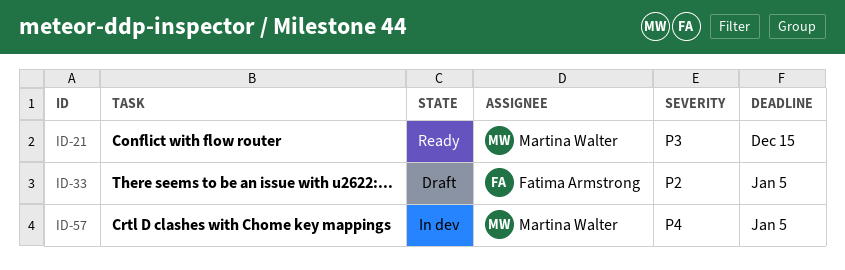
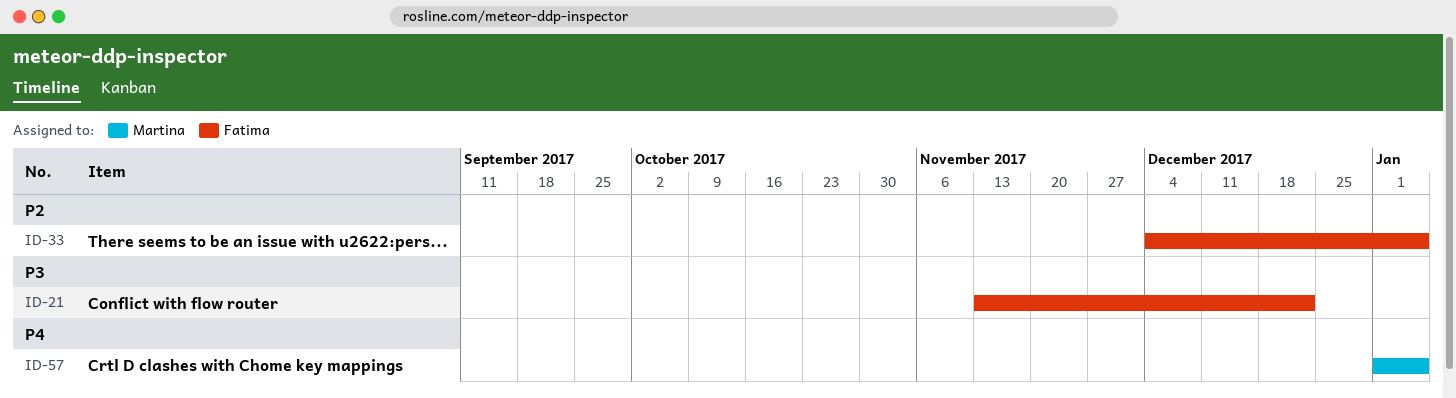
ID-21, owner: Martina Walter -> Fatima Armstrong
ID-21, due: Dec 15 -> Dec 22

